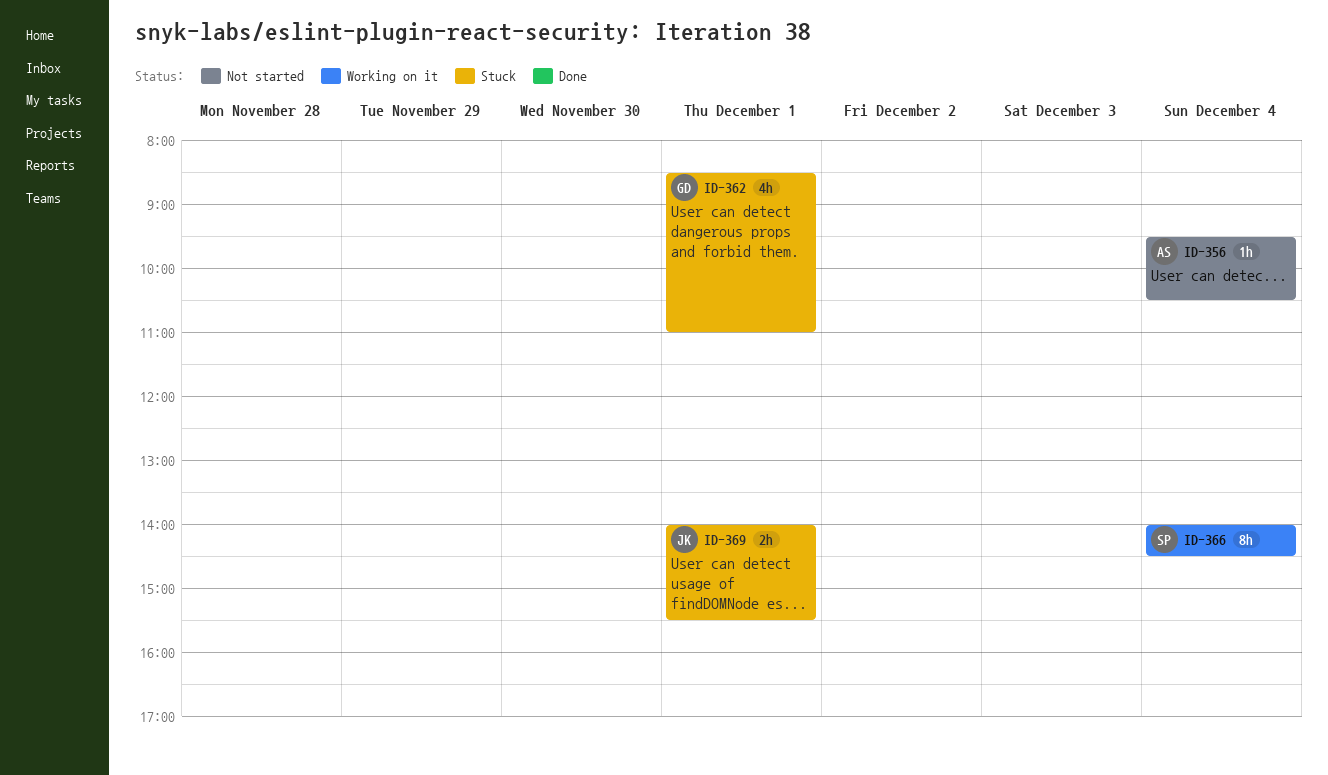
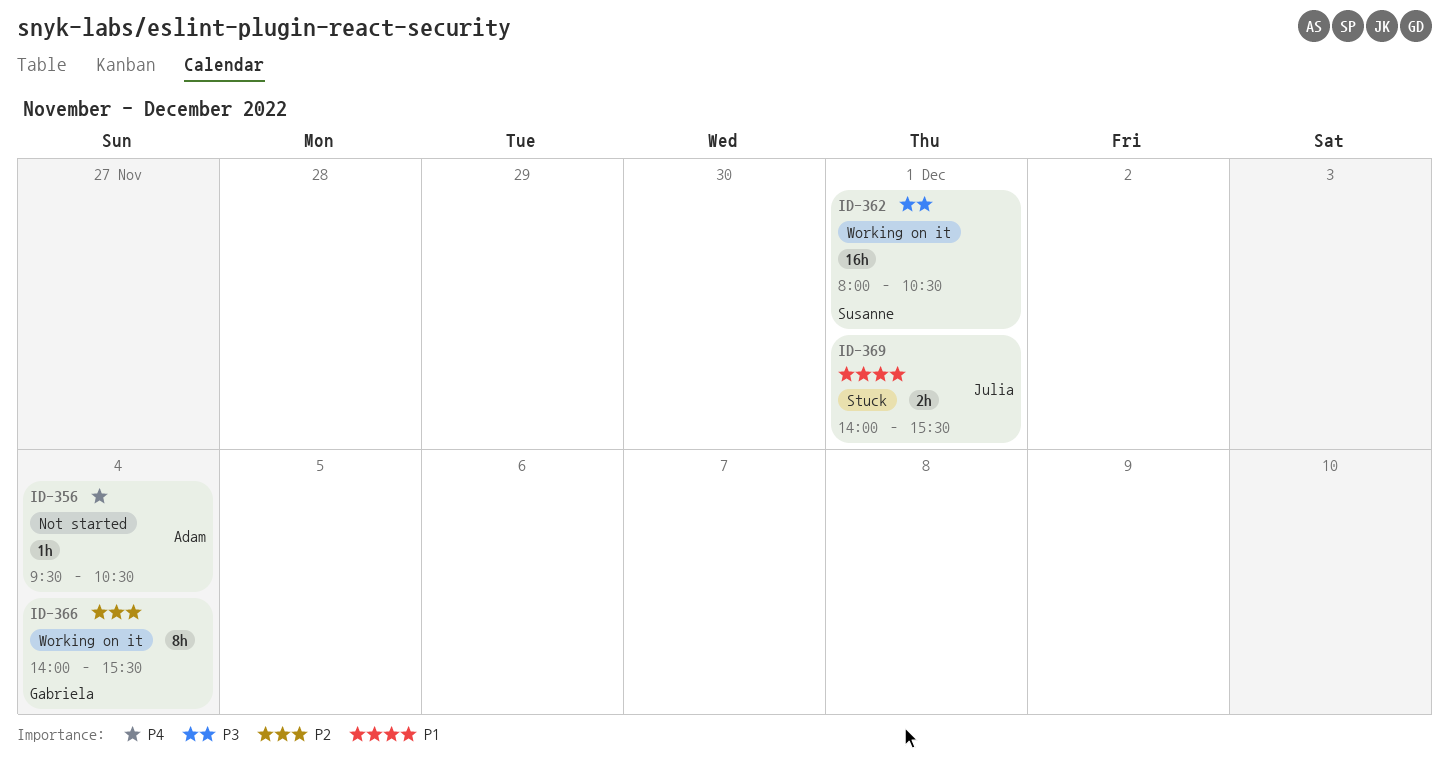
ID-362, status: Stuck -> Working on it
ID-362, owner: Gabriela -> Susanne
ID-362, estimate: 4h -> 16h
ID-362, begins: 08:30 -> 08:00
ID-362, ends: 11:00 -> 10:30
ID-366, owner: Susanne -> Gabriela
ID-366, ends: 14:30 -> 15:30

